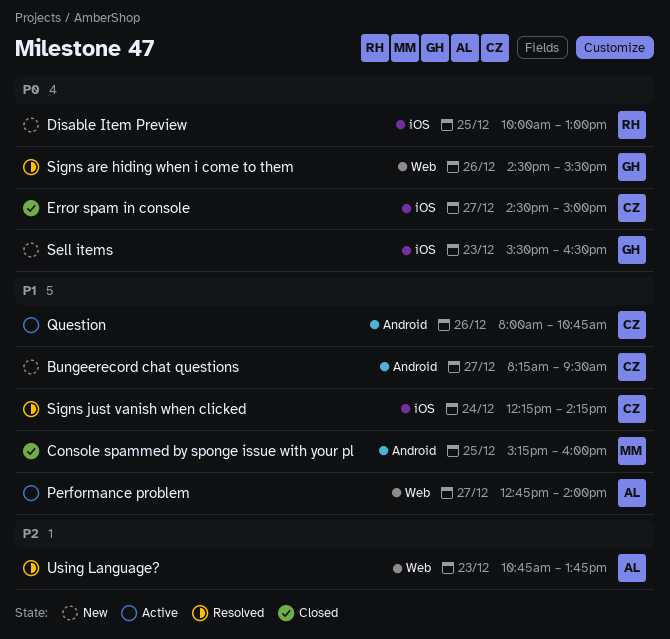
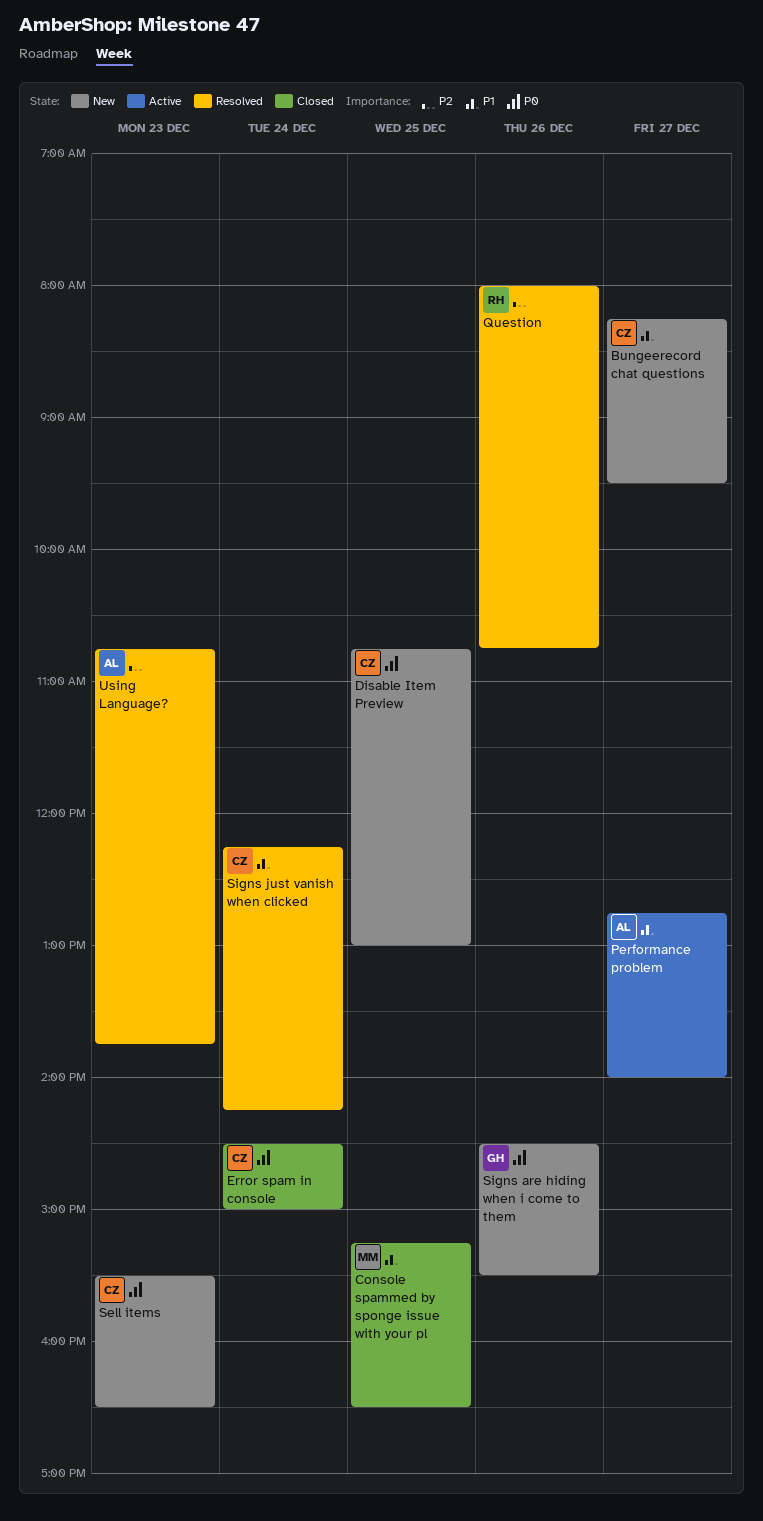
Console spammed by sponge issue with your pl, ends: 16:00 -> 16:30
Disable Item Preview, owner: RH -> CZ
Disable Item Preview, begins: 10:00 -> 10:45
Error spam in console, day: Dec 27 -> Dec 24
Question, status: Active -> Resolved
Question, owner: CZ -> RH
Question, priority: P1 -> P2
Sell items, owner: GH -> CZ
Signs are hiding when i come to them, status: Resolved -> New

